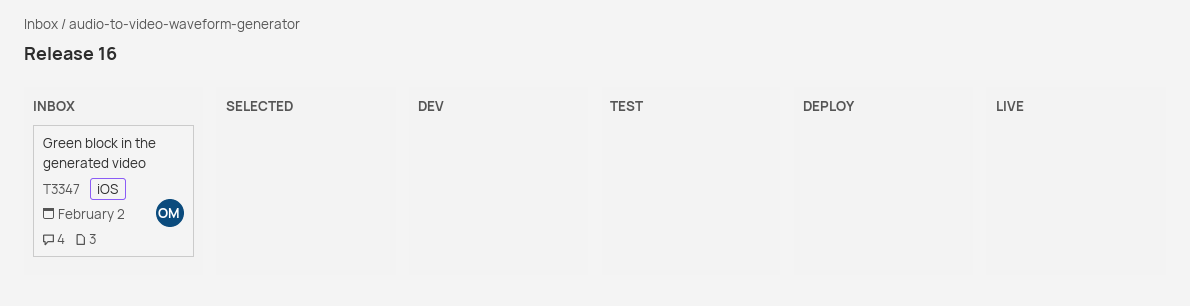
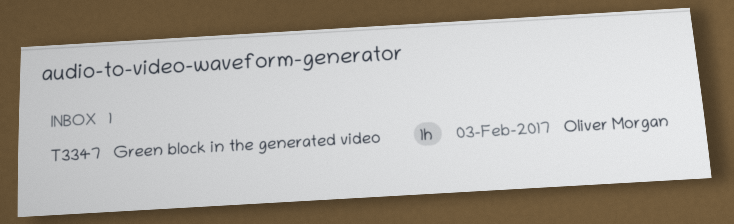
T3347, due: Feb 2 -> Feb 3

